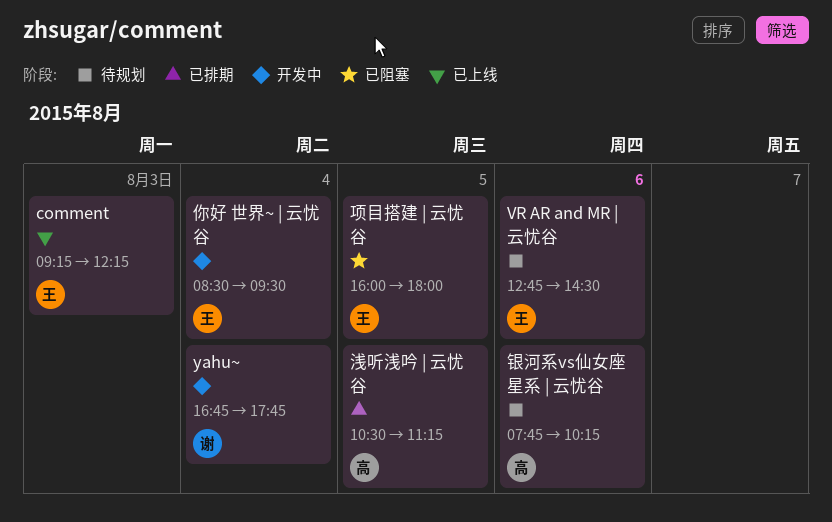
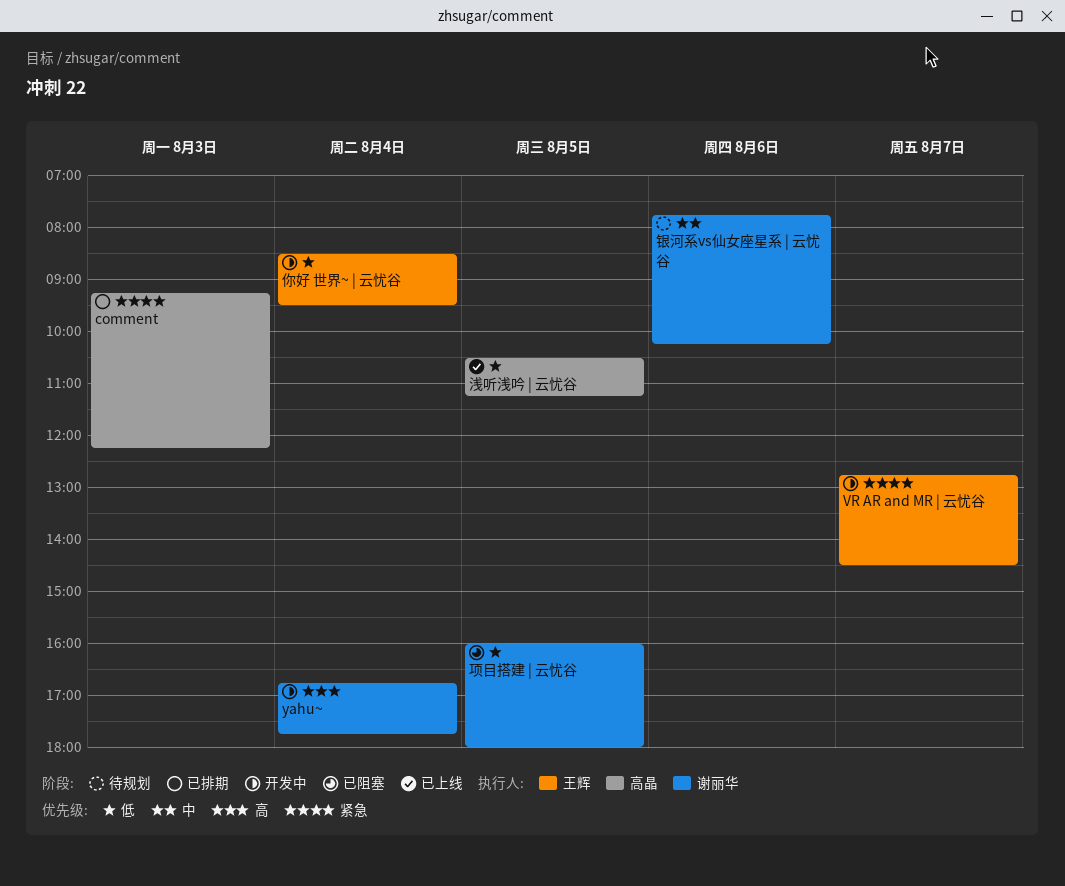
comment, status: 已上线 -> 已排期
comment, owner: 王辉 -> 高晶
VR AR and MR | 云忧谷, status: 待规划 -> 开发中
VR AR and MR | 云忧谷, day: Aug 6 -> Aug 7
浅听浅吟 | 云忧谷, status: 已排期 -> 已上线
银河系vs仙女座星系 | 云忧谷, owner: 高晶 -> 谢丽华
项目搭建 | 云忧谷, owner: 王辉 -> 谢丽华

